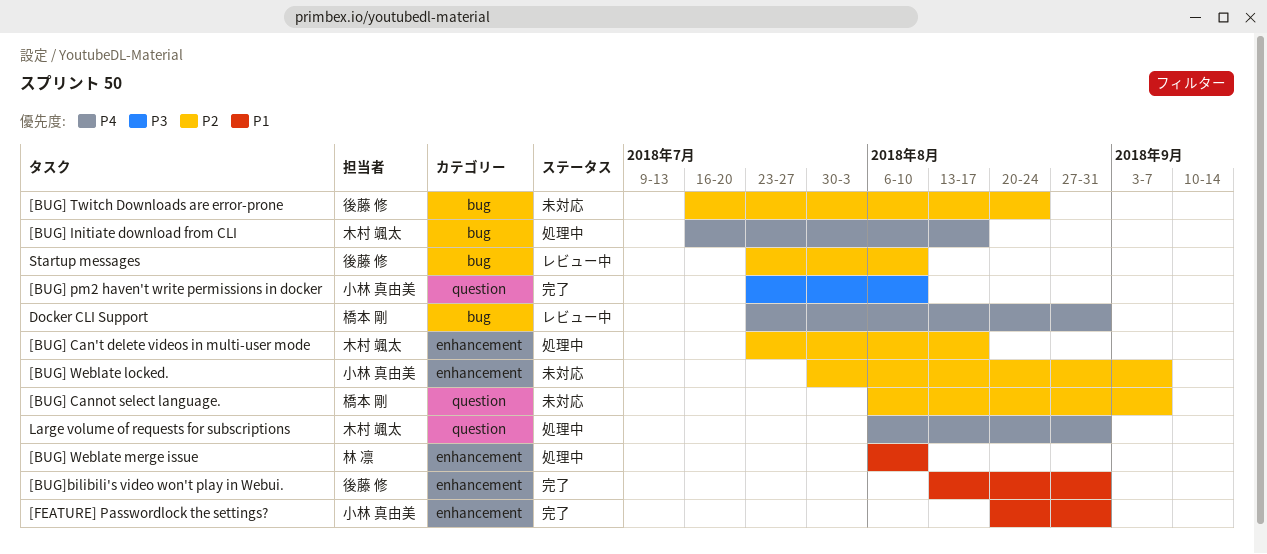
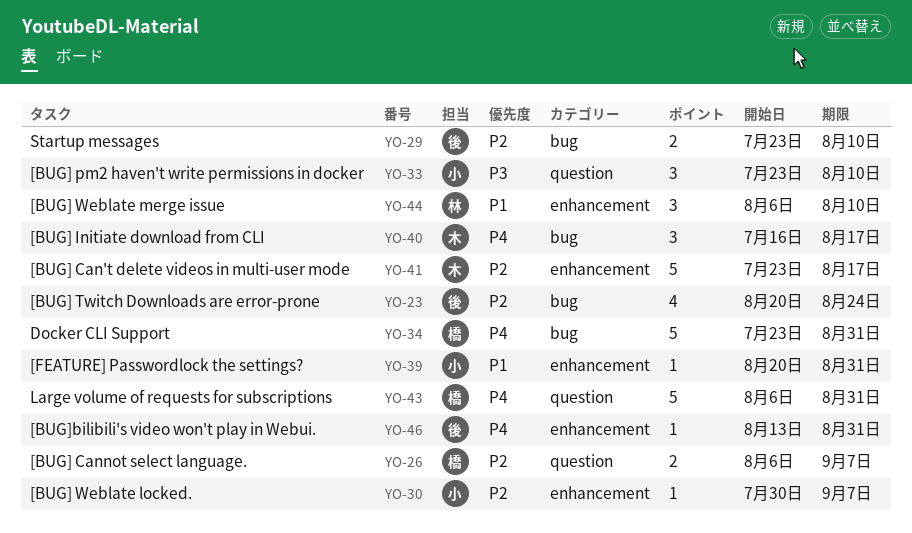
[BUG] Twitch Downloads are error-prone, start: Jul 16 -> Aug 20
[BUG]bilibili's video won't play in Webui., priority: P1 -> P4
Large volume of requests for subscriptions, owner: 木村 颯太 -> 橋本 剛

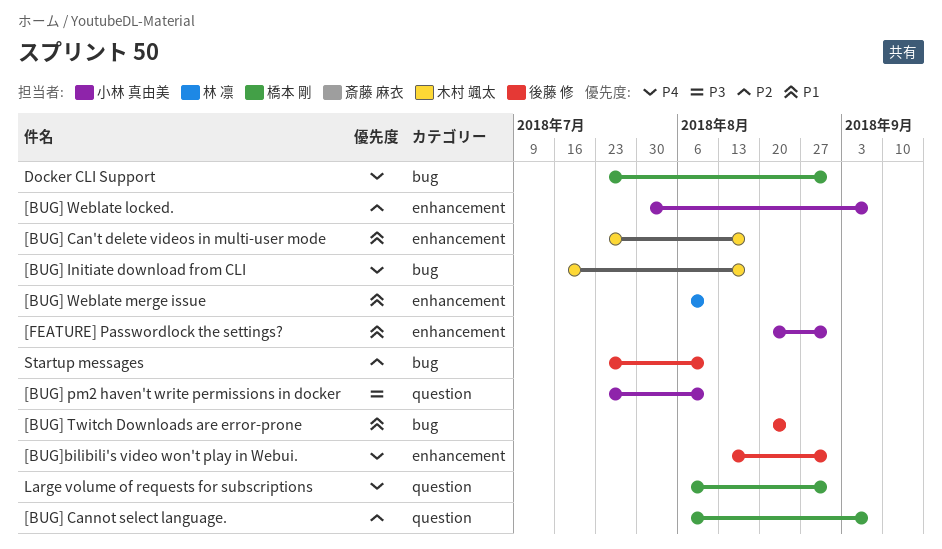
[BUG] Can't delete videos in multi-user mode, priority: P2 -> P1
[BUG] Twitch Downloads are error-prone, priority: P2 -> P1

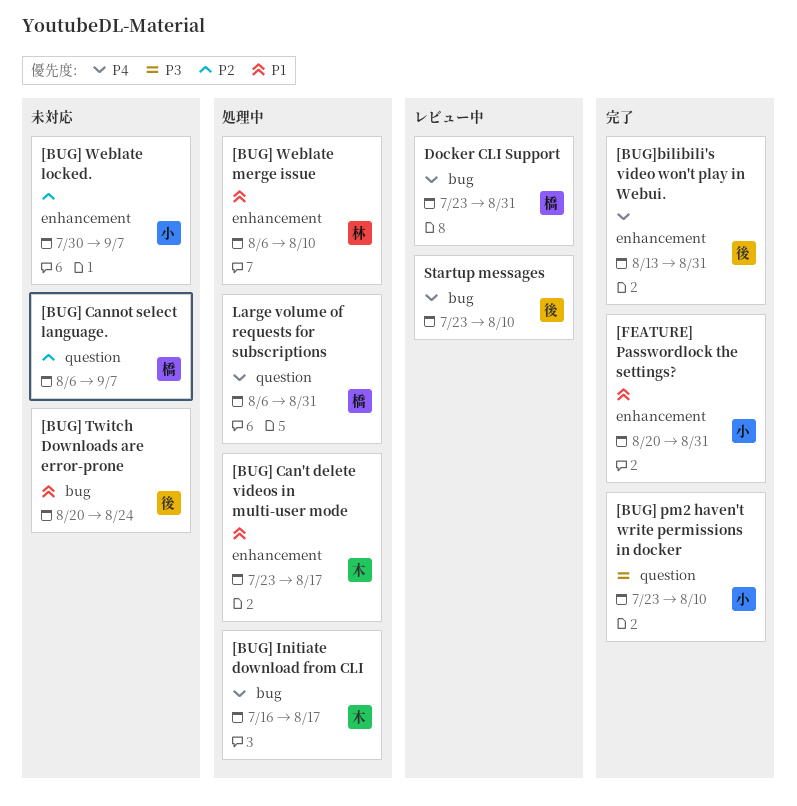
Startup messages, priority: P2 -> P4

